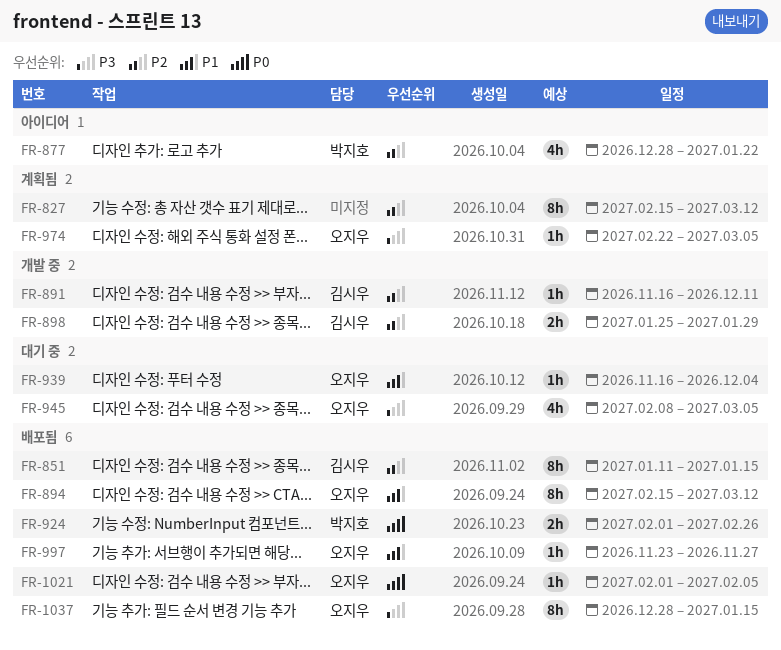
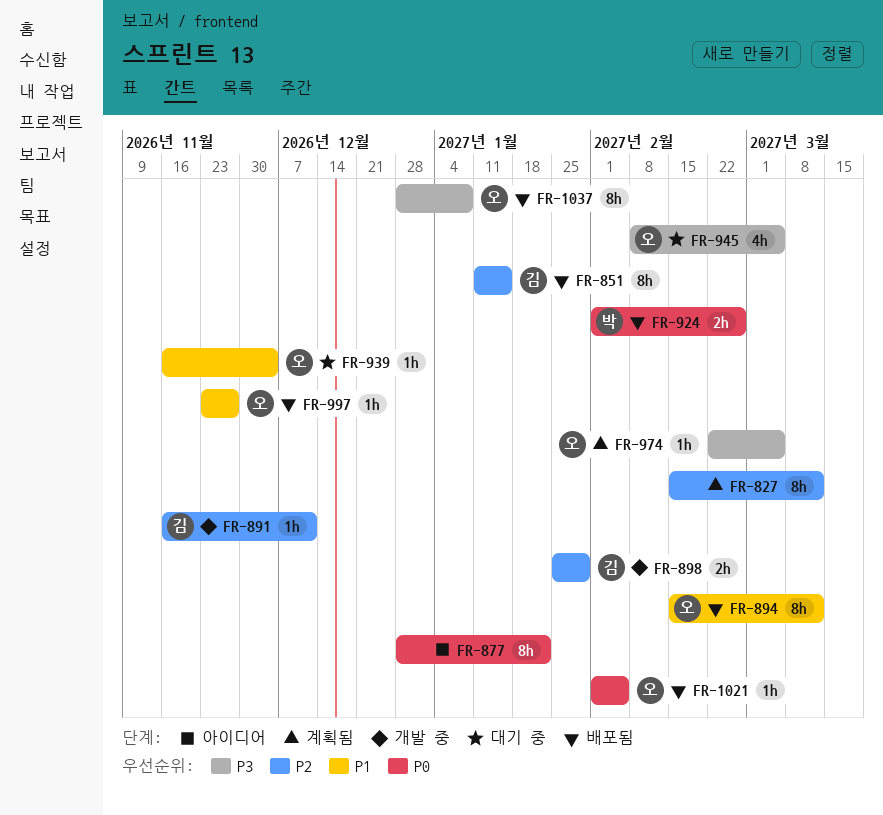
FR-877, owner: 박지호 -> none
FR-877, priority: P2 -> P0
FR-877, estimate: 4h -> 8h
FR-1037, due: Jan 15 -> Jan 8

